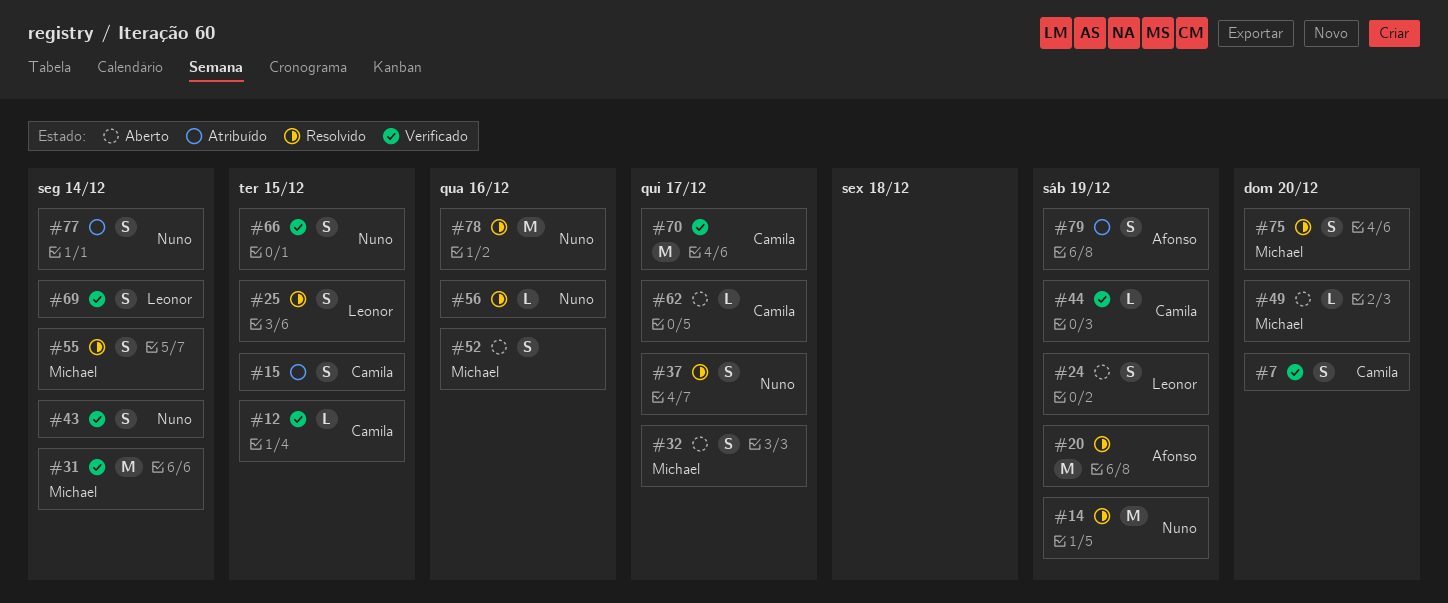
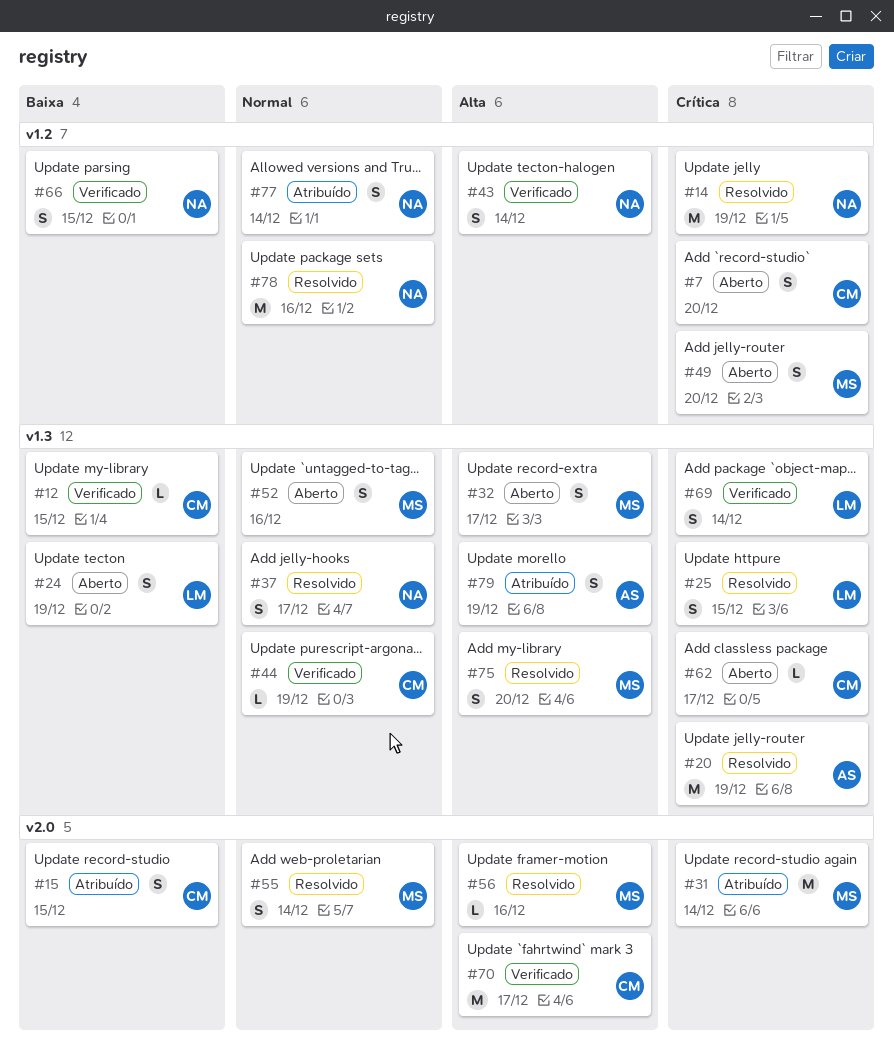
#7, status: Verificado -> Aberto
#31, status: Verificado -> Atribuído
#49, estimate: L -> S
#56, owner: Nuno -> Michael

